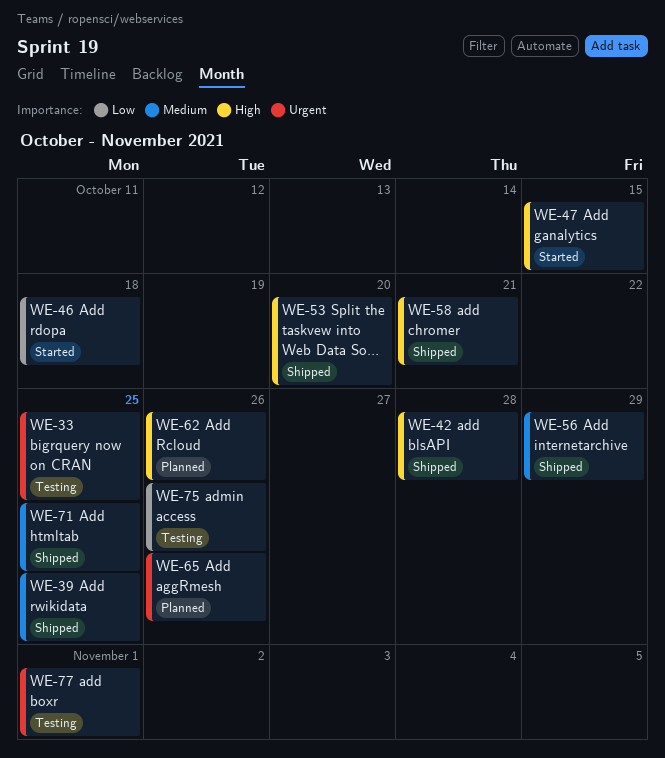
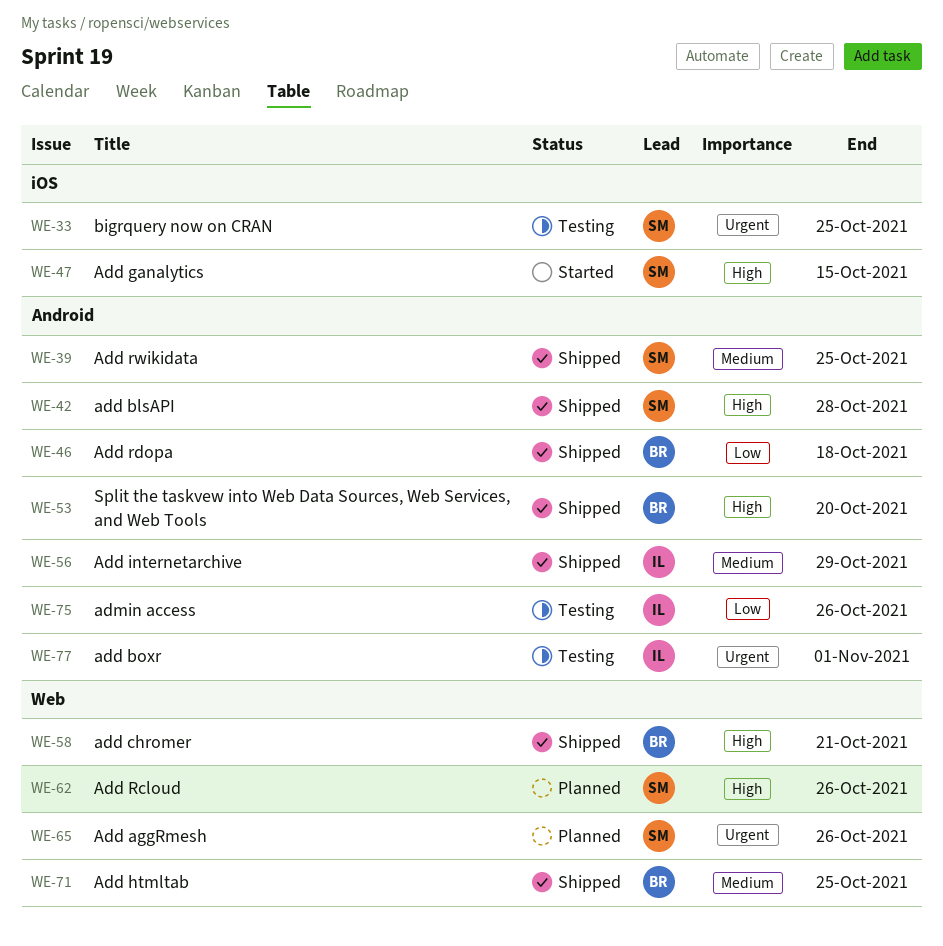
WE-46, status: Started -> Shipped

